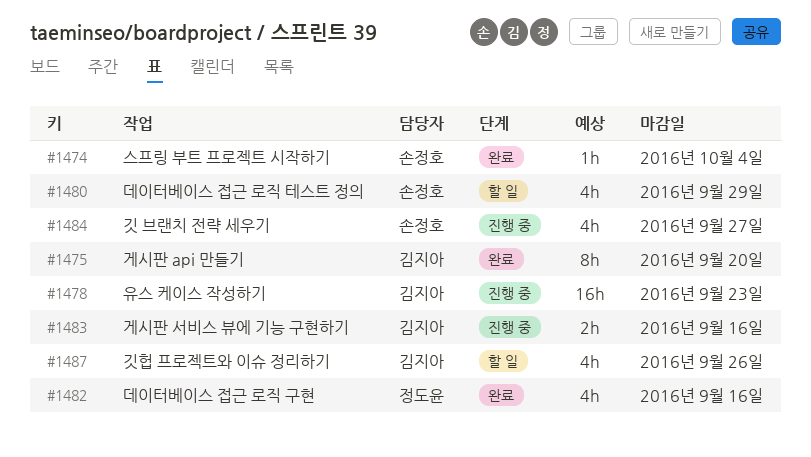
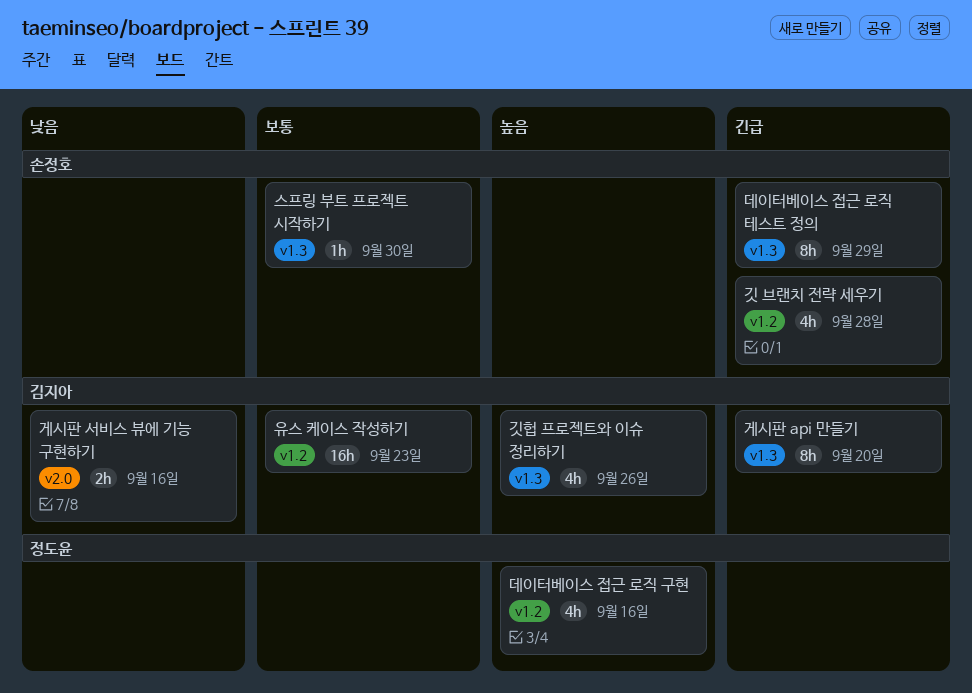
깃 브랜치 전략 세우기, due: Sep 27 -> Sep 28
데이터베이스 접근 로직 테스트 정의, estimate: 4h -> 8h
스프링 부트 프로젝트 시작하기, due: Oct 4 -> Sep 30

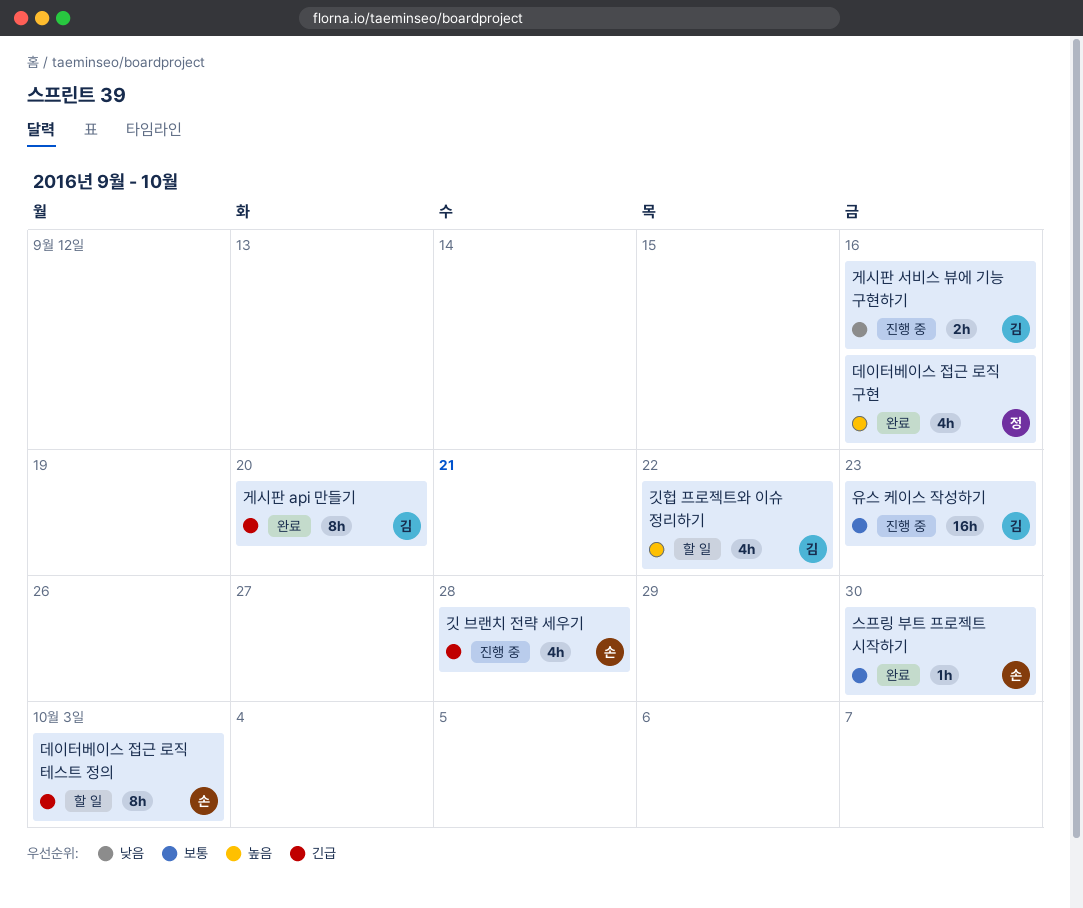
깃헙 프로젝트와 이슈 정리하기, due: Sep 26 -> Sep 22
데이터베이스 접근 로직 테스트 정의, due: Sep 29 -> Oct 3

